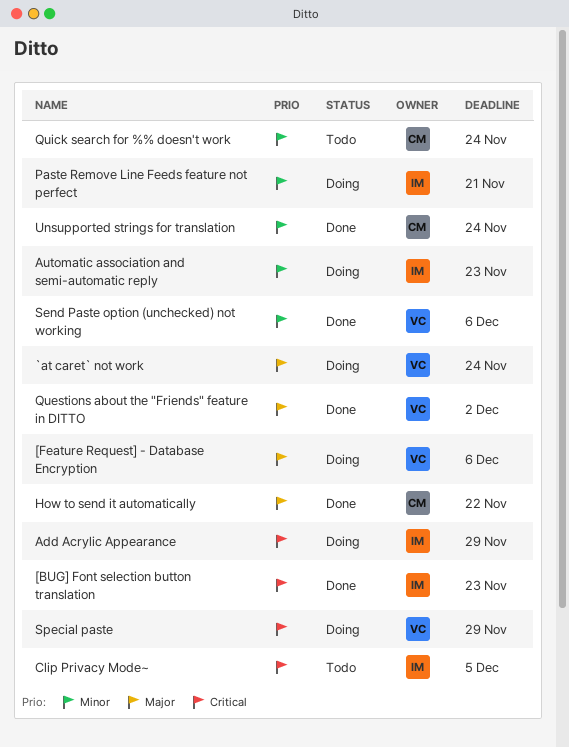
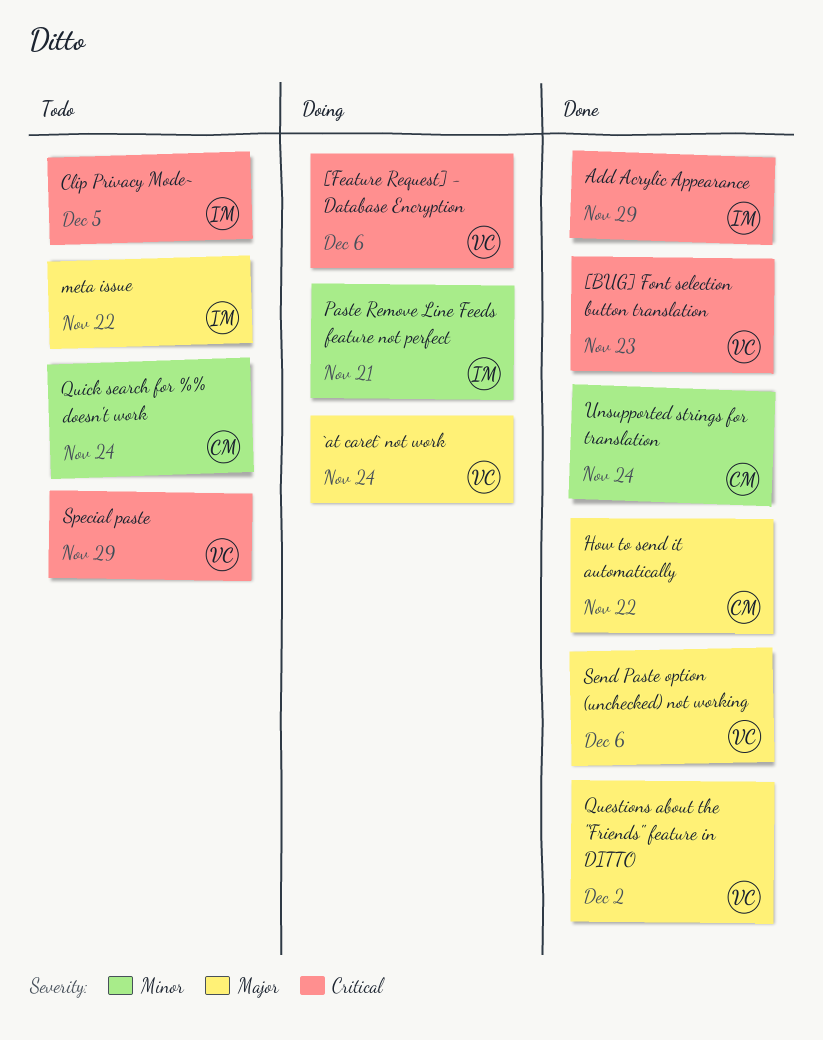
[BUG] Font selection button translation, owner: IM -> VC
[Feature Request] - Database Encryption, priority: Major -> Critical
Add Acrylic Appearance, status: Doing -> Done
Automatic association and semi-automatic reply: present -> none
meta issue: none -> present
Send Paste option (unchecked) not working, priority: Minor -> Major
Special paste, status: Doing -> Todo

